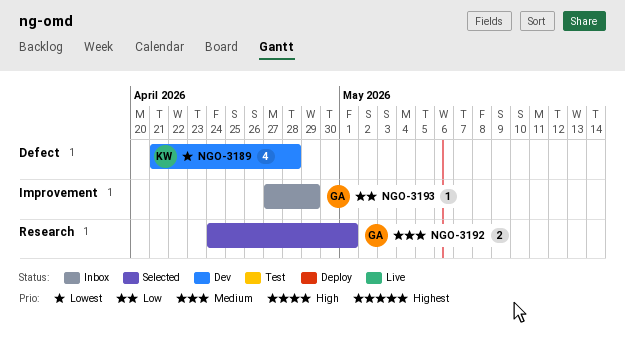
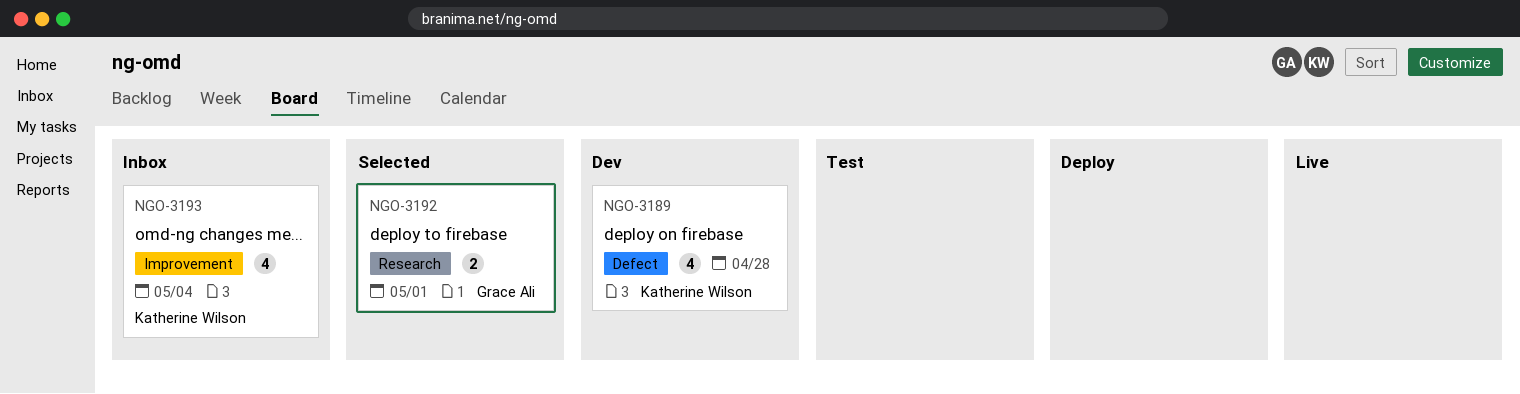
NGO-3193, owner: Grace Ali -> Katherine Wilson
NGO-3193, estimate: 1 -> 4
NGO-3193, due: Apr 29 -> May 4

